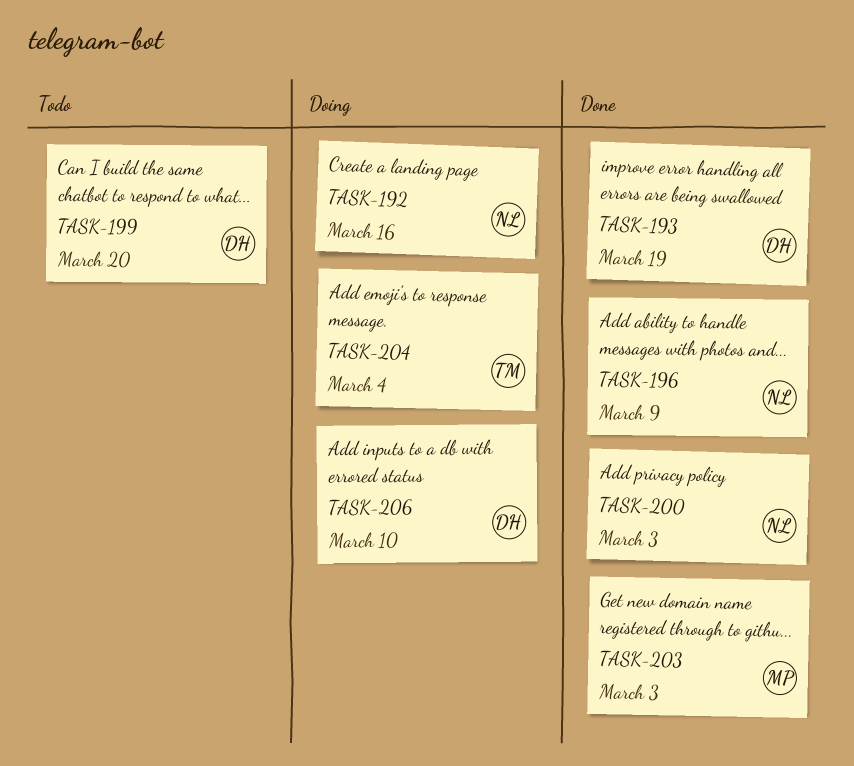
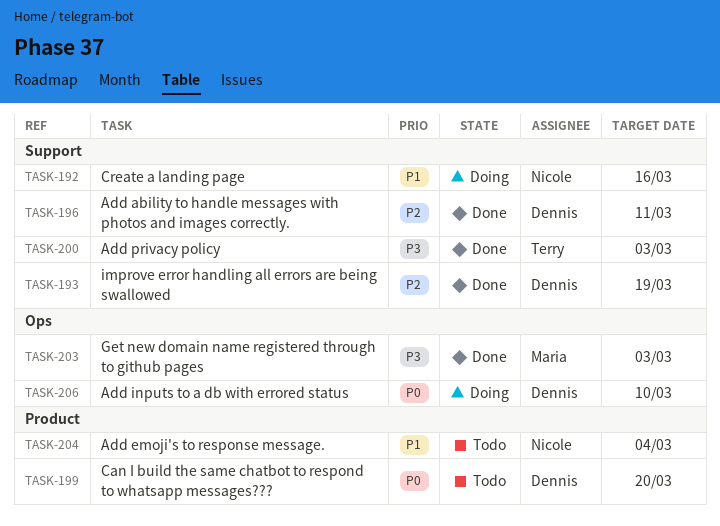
TASK-196, owner: Nicole -> Dennis
TASK-196, due: Mar 9 -> Mar 11
TASK-200, owner: Nicole -> Terry
TASK-204, status: Doing -> Todo
TASK-204, owner: Terry -> Nicole

